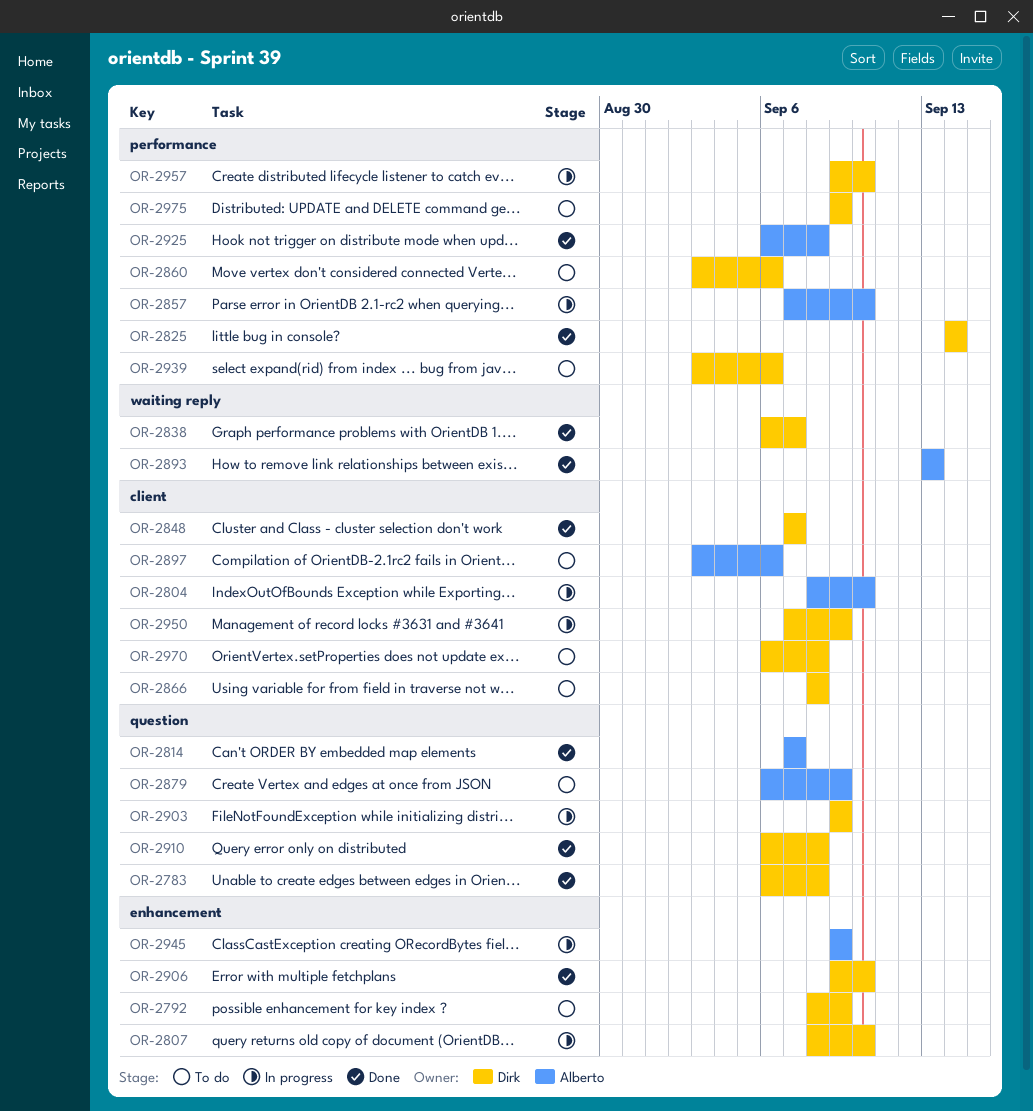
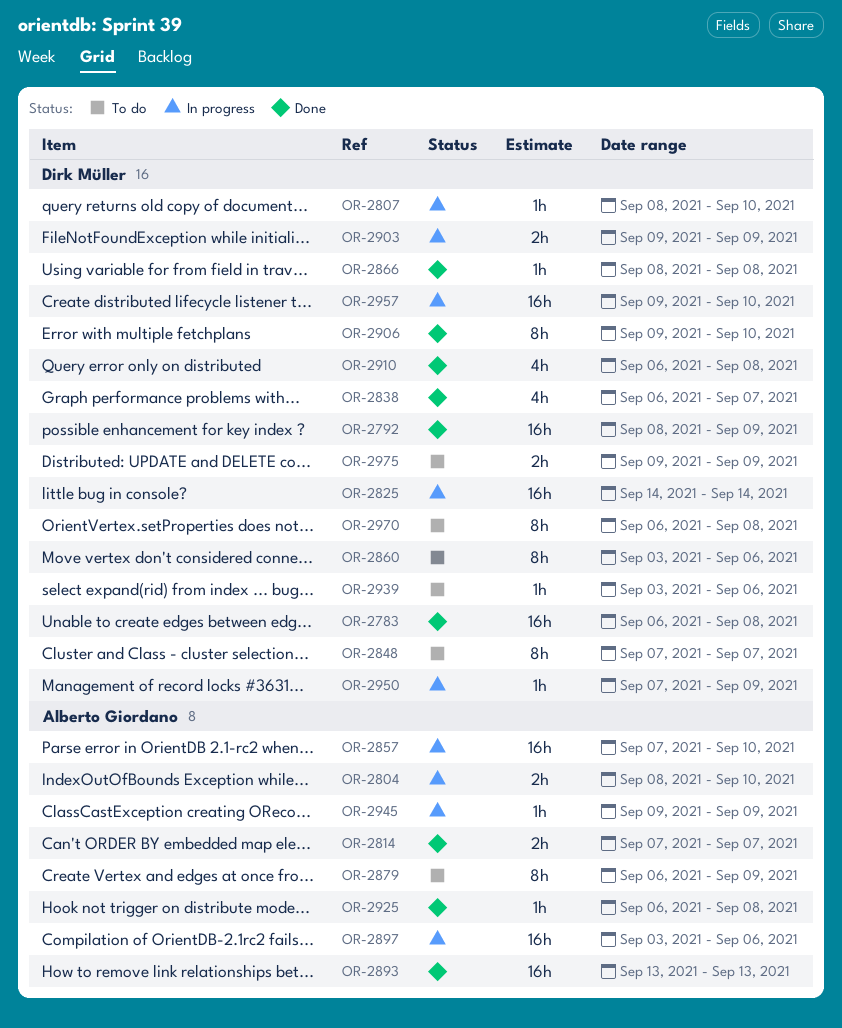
OR-2792, status: To do -> Done
OR-2825, status: Done -> In progress
OR-2848, status: Done -> To do
OR-2866, status: To do -> Done
OR-2897, status: To do -> In progress

